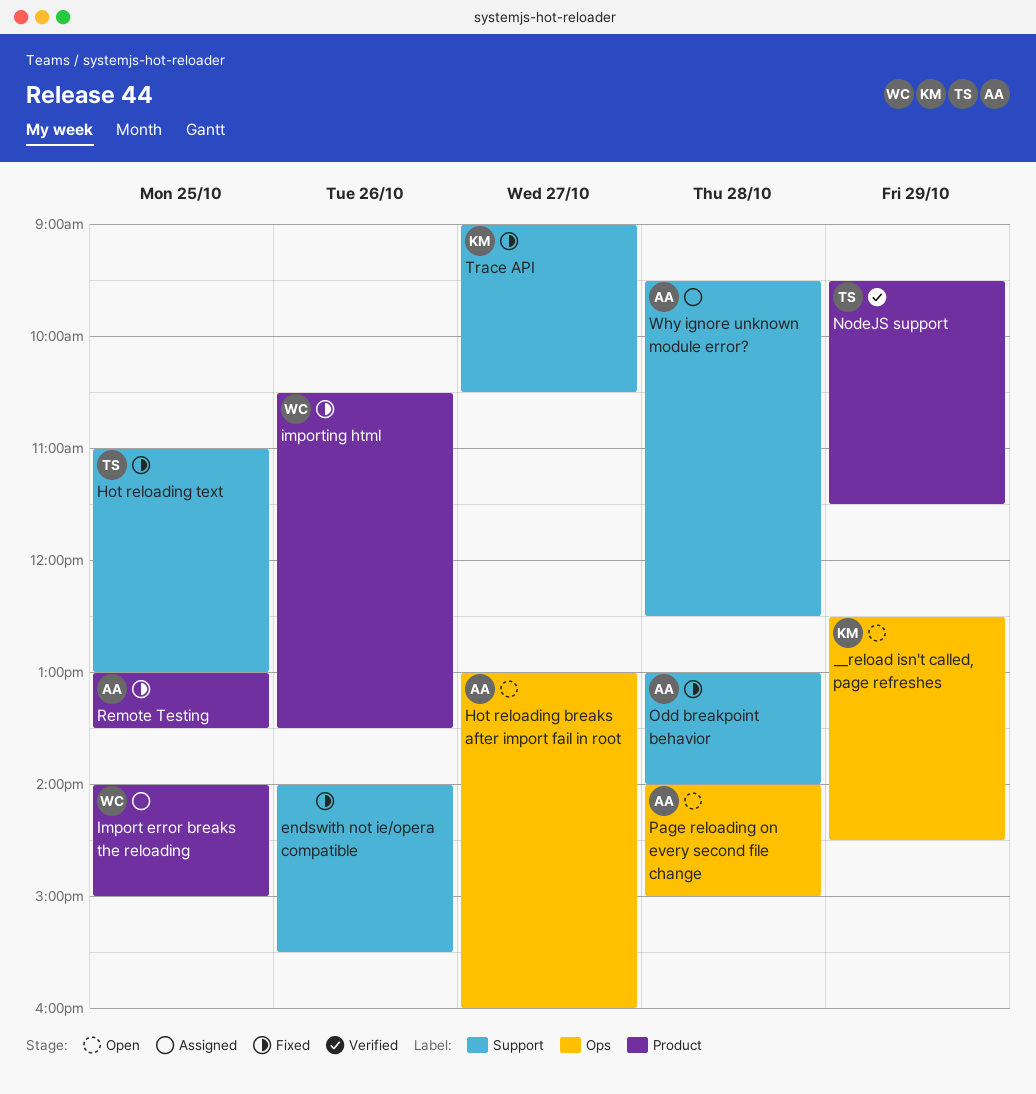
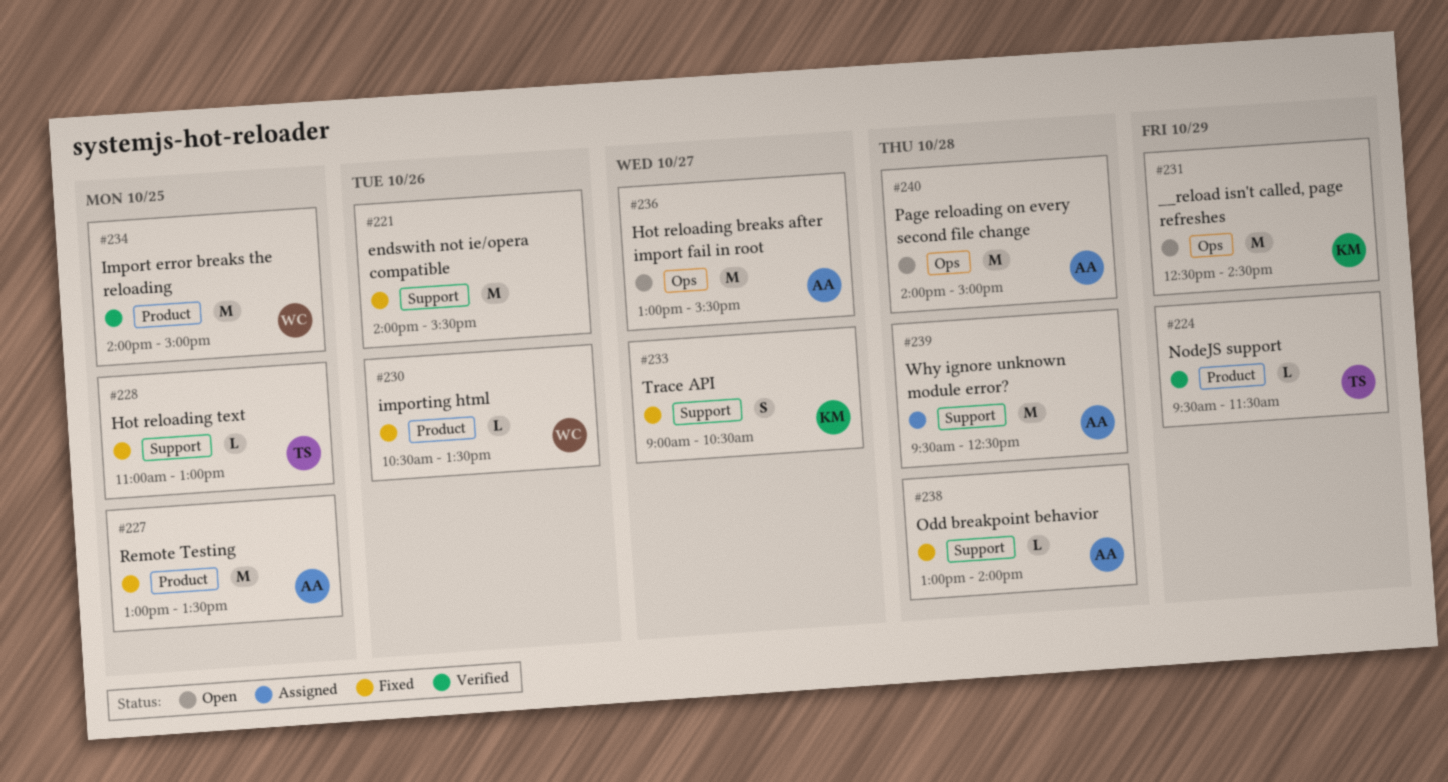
Hot reloading breaks after import fail in root, ends: 16:00 -> 15:30
Import error breaks the reloading, status: Assigned -> Verified

